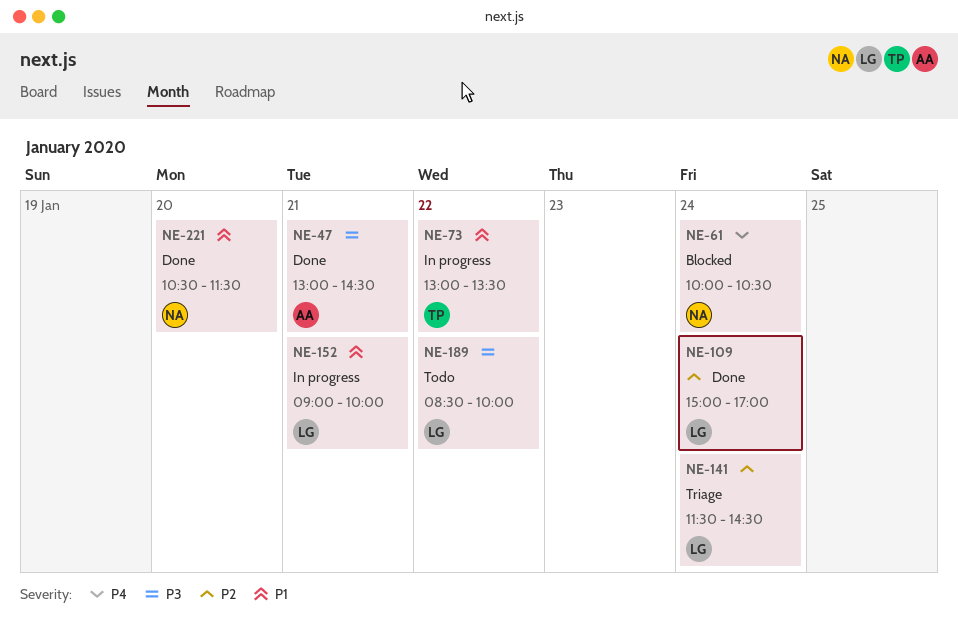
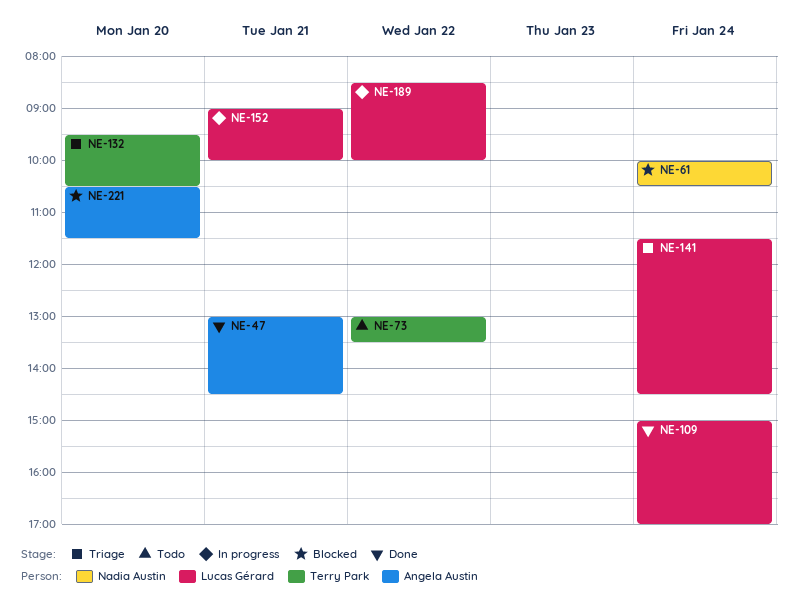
NE-73, status: In progress -> Todo
NE-132: none -> present
NE-189, status: Todo -> In progress
NE-221, status: Done -> Blocked
NE-221, owner: Nadia Austin -> Angela Austin

